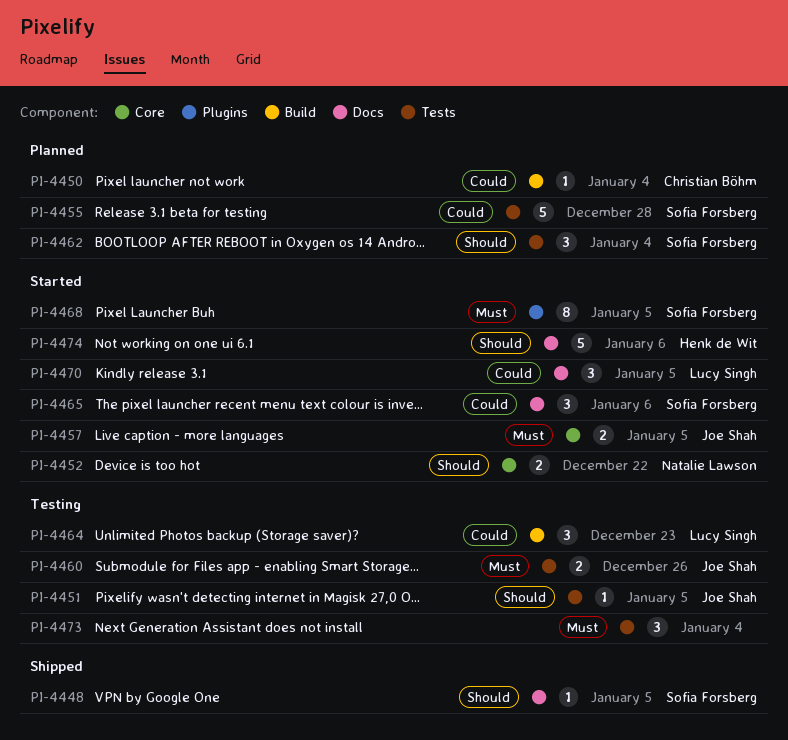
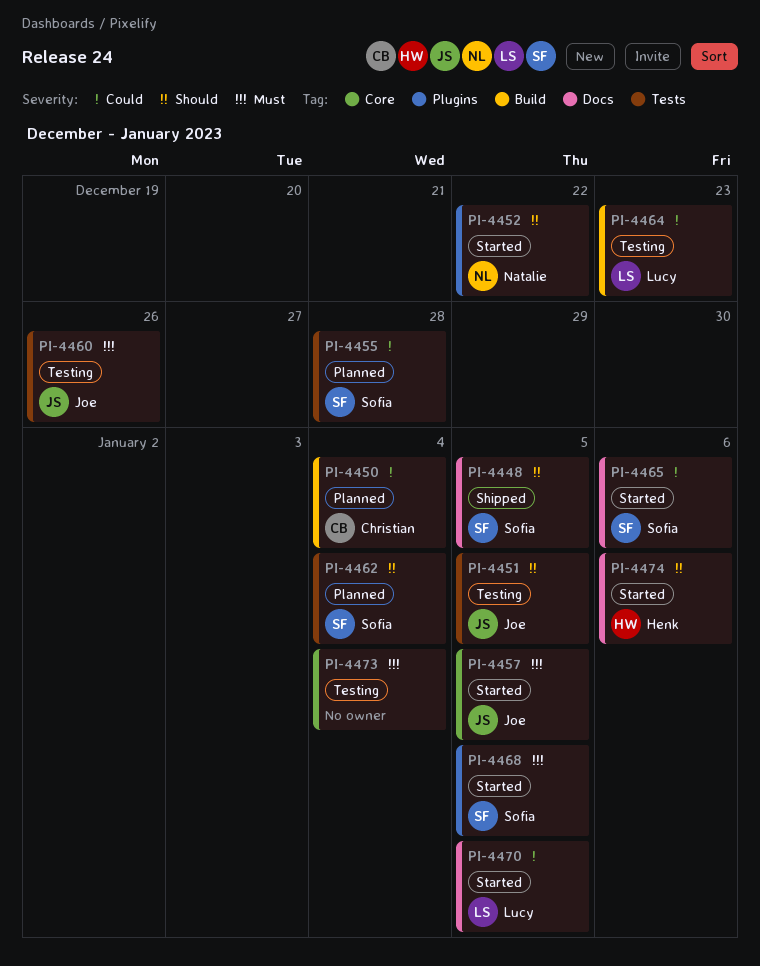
PI-4452, label: Core -> Plugins
PI-4473, label: Tests -> Core

